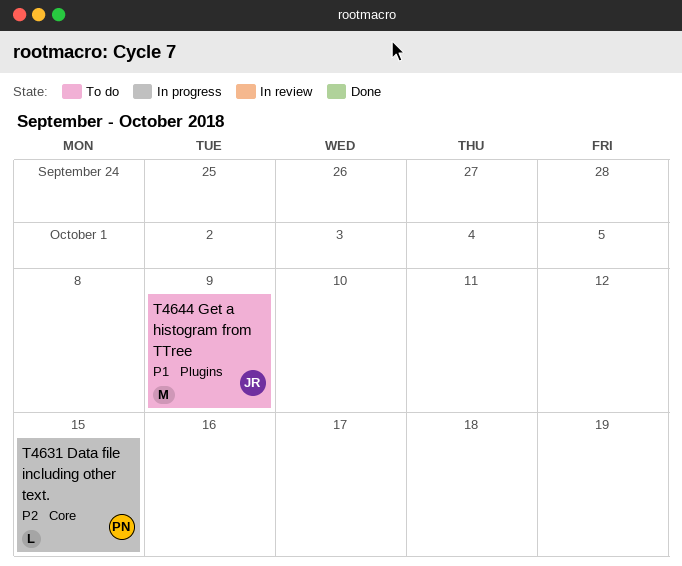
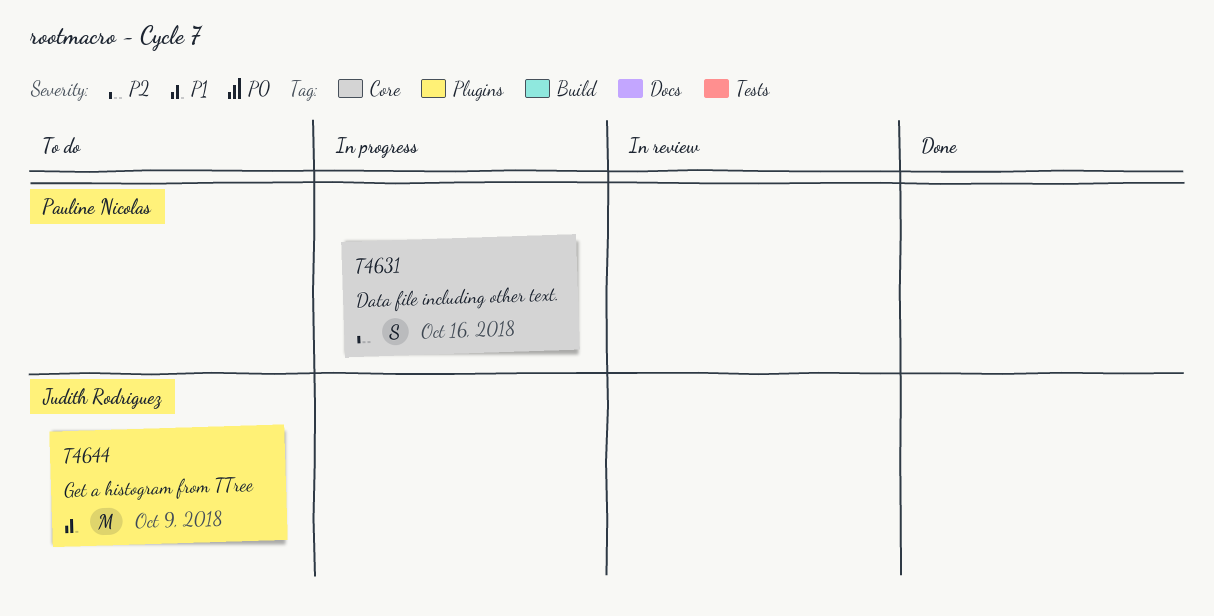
T4631, estimate: L -> S
T4631, due: Oct 15 -> Oct 16

